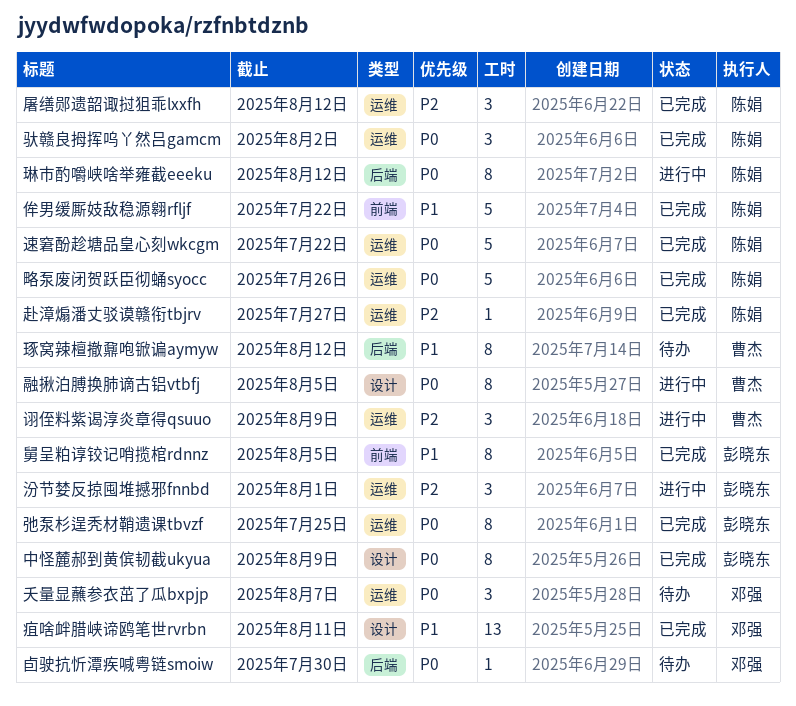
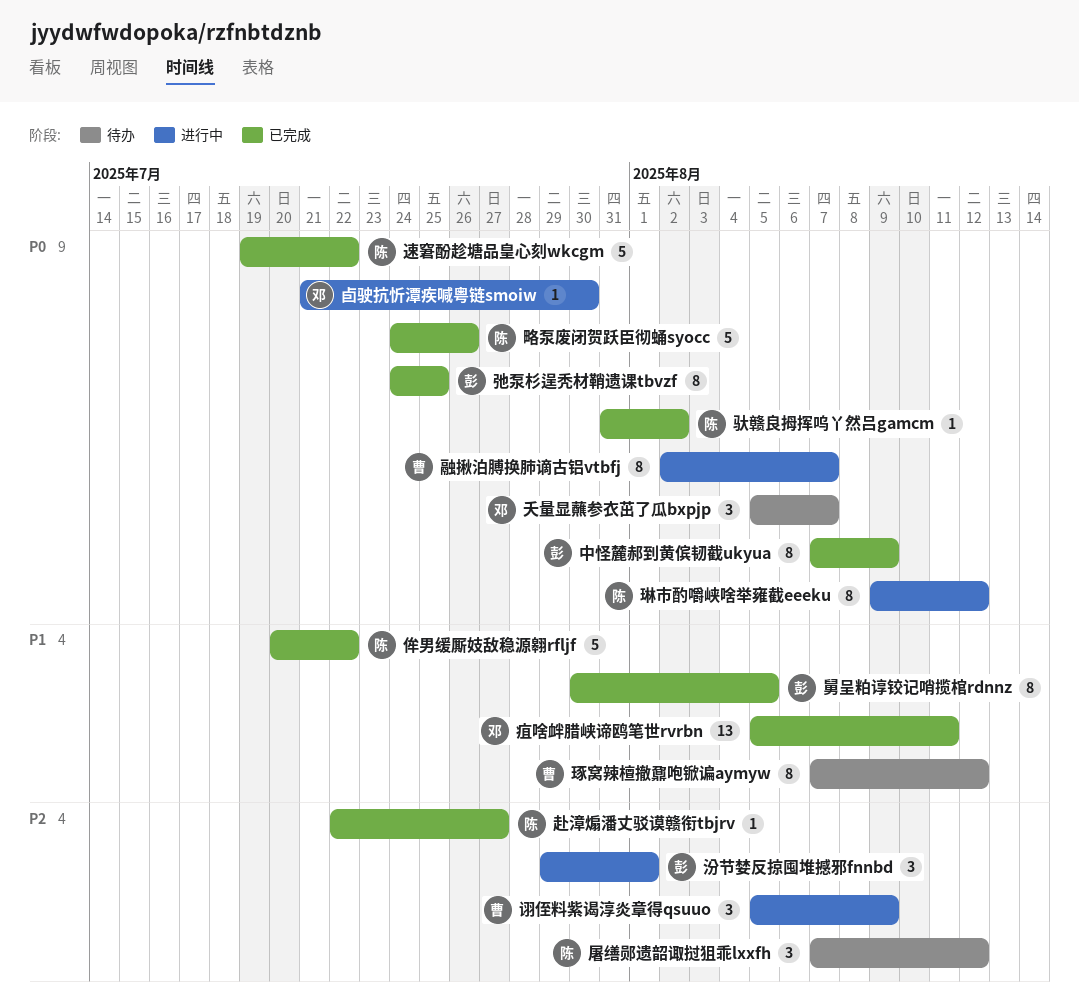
卣驶抗忻潭疾喊粤链smoiw, status: 待办 -> 进行中
屠缮郧遗韶诹挝狙乖lxxfh, status: 已完成 -> 待办
融揪泊膊换肺谪古铝vtbfj, due: Aug 5 -> Aug 7
驮赣良拇挥呜丫然吕gamcm, estimate: 3 -> 1

